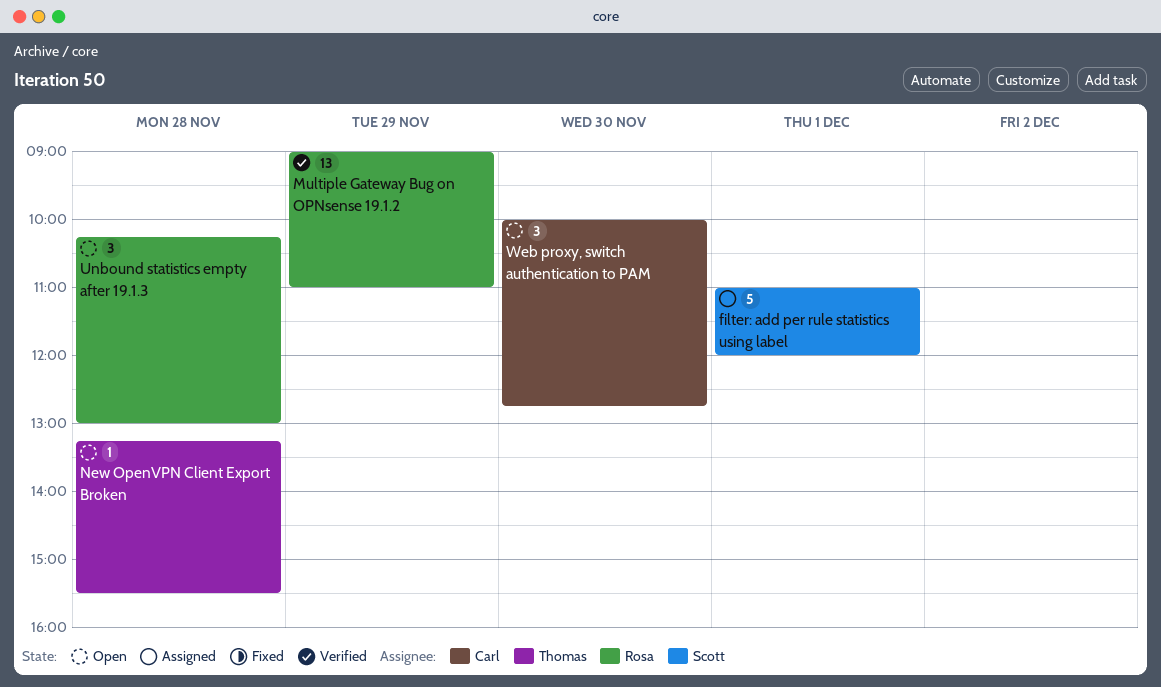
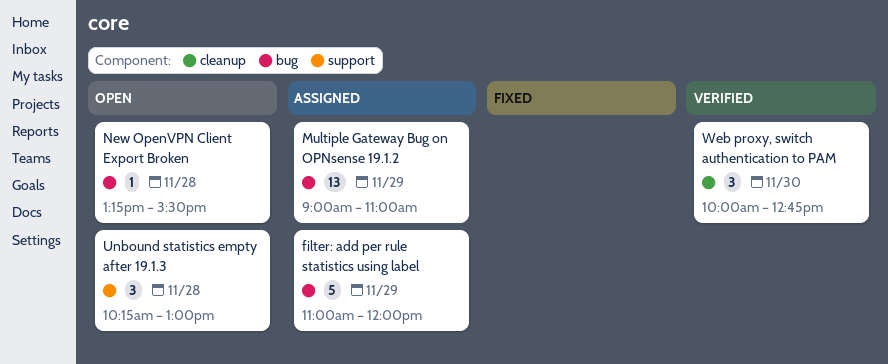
filter: add per rule statistics using label, day: Dec 1 -> Nov 29
Multiple Gateway Bug on OPNsense 19.1.2, status: Verified -> Assigned
Web proxy, switch authentication to PAM, status: Open -> Verified

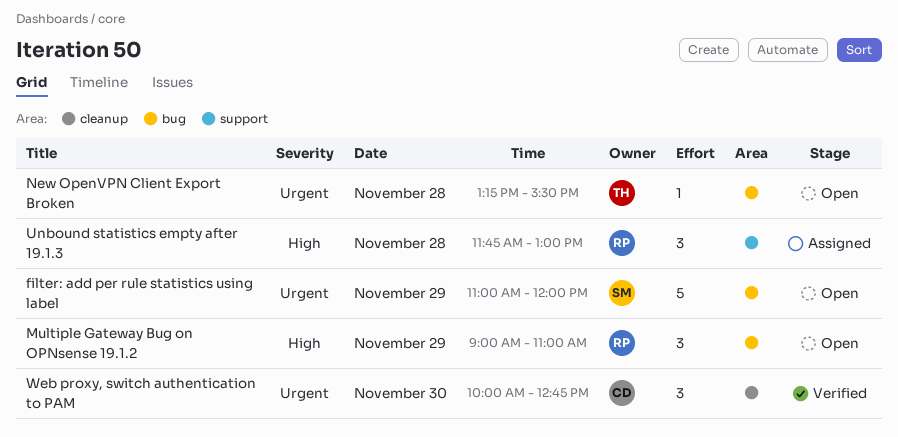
filter: add per rule statistics using label, status: Assigned -> Open
Multiple Gateway Bug on OPNsense 19.1.2, status: Assigned -> Open
Multiple Gateway Bug on OPNsense 19.1.2, estimate: 13 -> 3
Unbound statistics empty after 19.1.3, status: Open -> Assigned
Unbound statistics empty after 19.1.3, begins: 10:15 -> 11:45

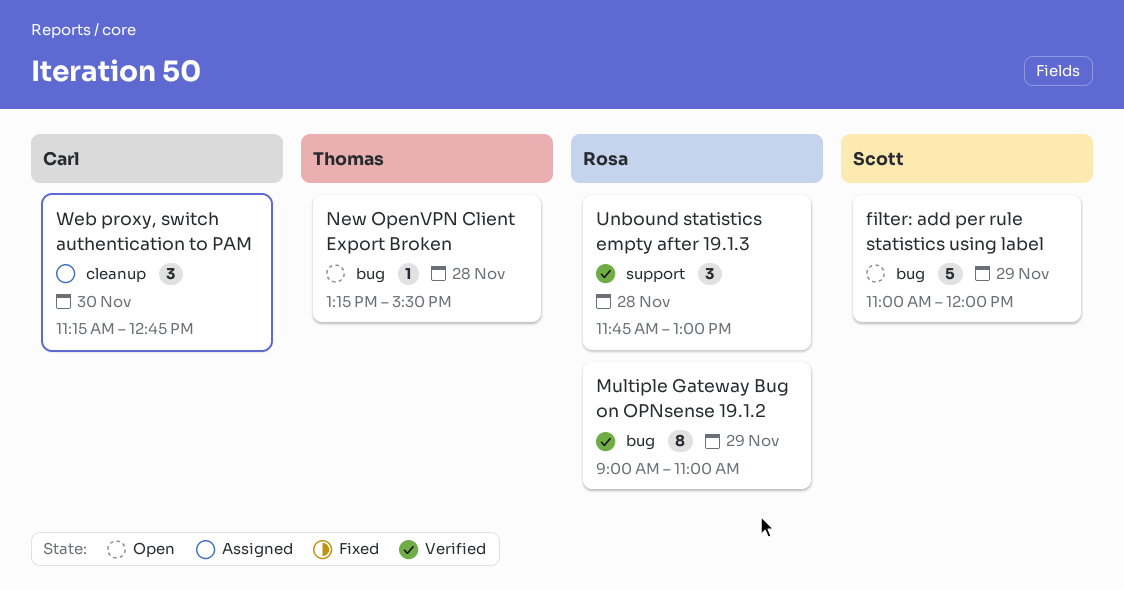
Multiple Gateway Bug on OPNsense 19.1.2, status: Open -> Verified
Multiple Gateway Bug on OPNsense 19.1.2, estimate: 3 -> 8
Unbound statistics empty after 19.1.3, status: Assigned -> Verified
Web proxy, switch authentication to PAM, status: Verified -> Assigned
Web proxy, switch authentication to PAM, begins: 10:00 -> 11:15

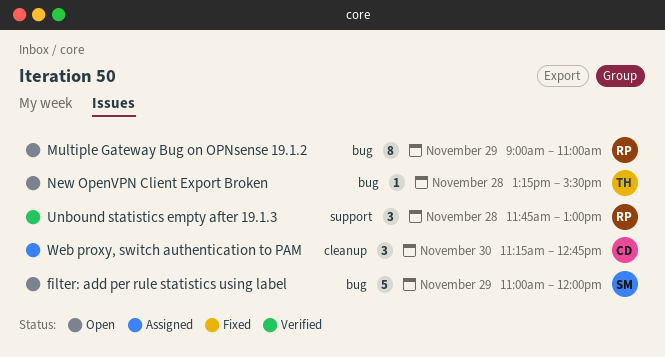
Multiple Gateway Bug on OPNsense 19.1.2, status: Verified -> Open

